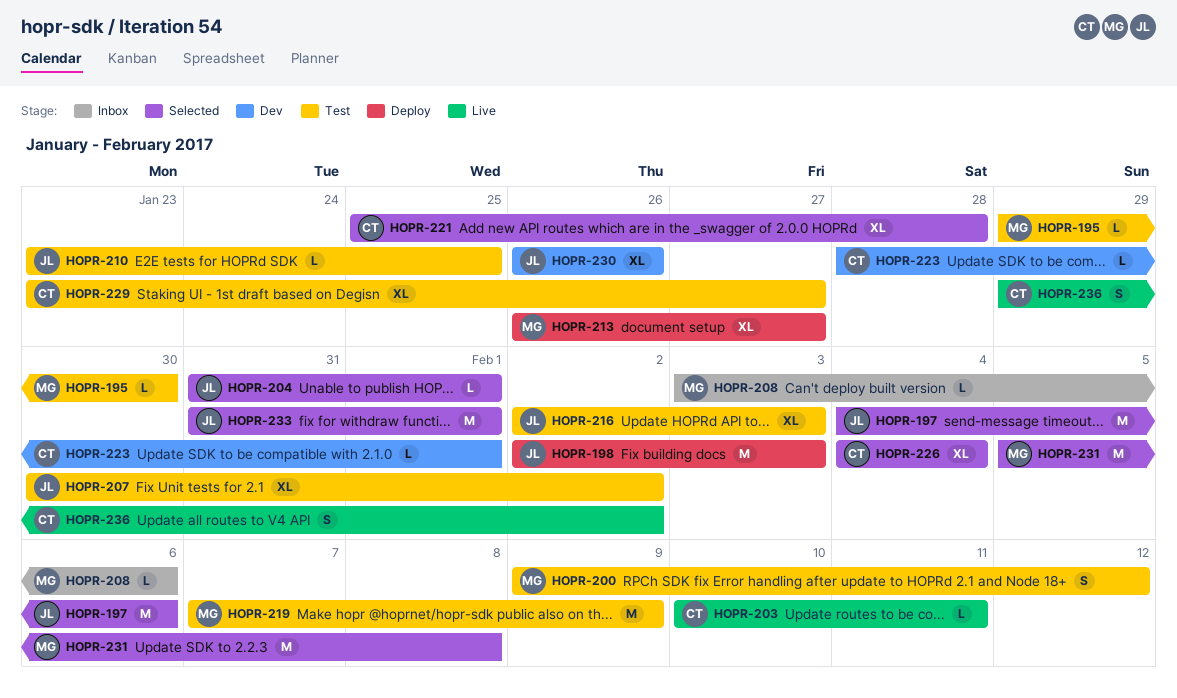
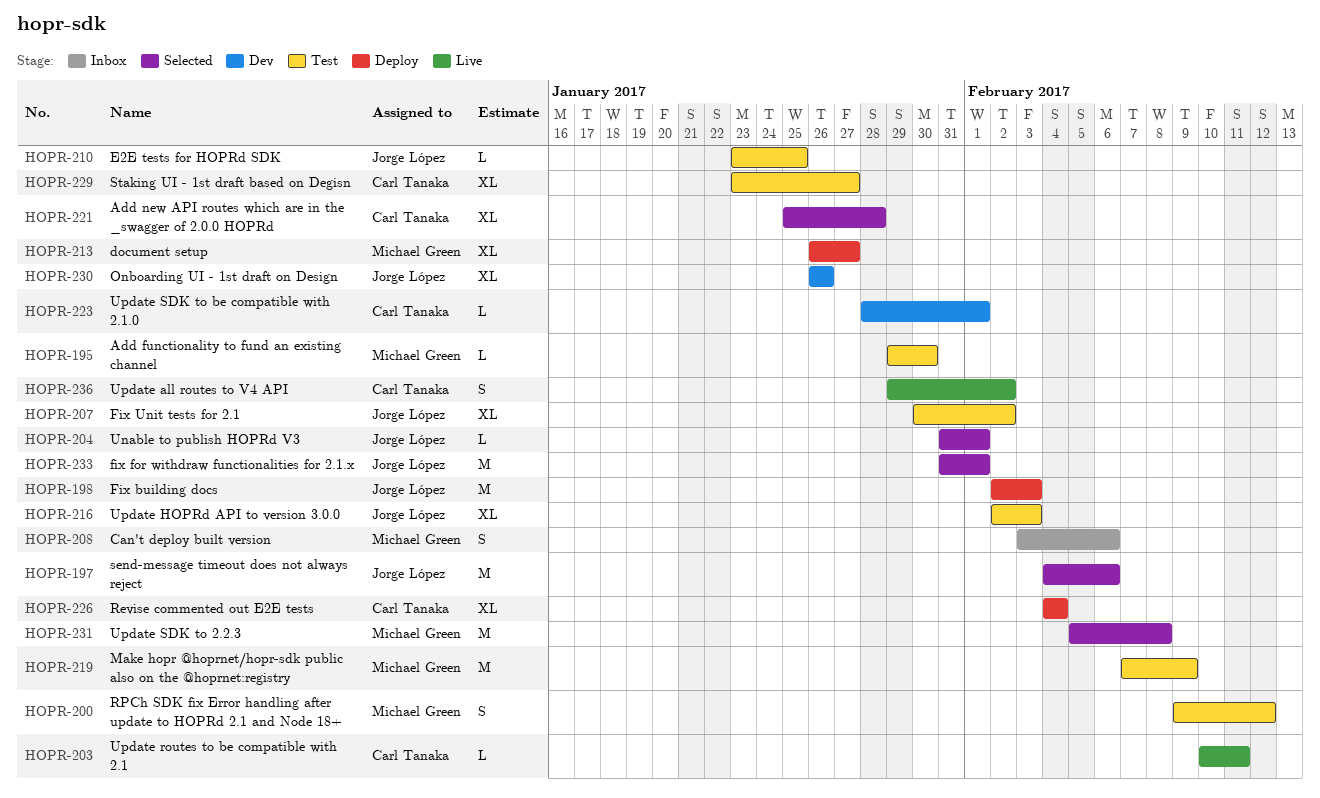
HOPR-208, estimate: L -> S
HOPR-226, status: Selected -> Deploy

